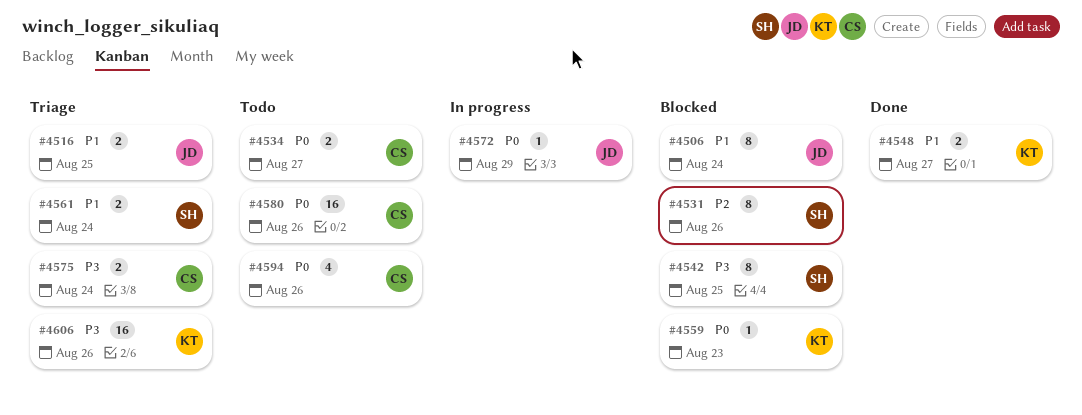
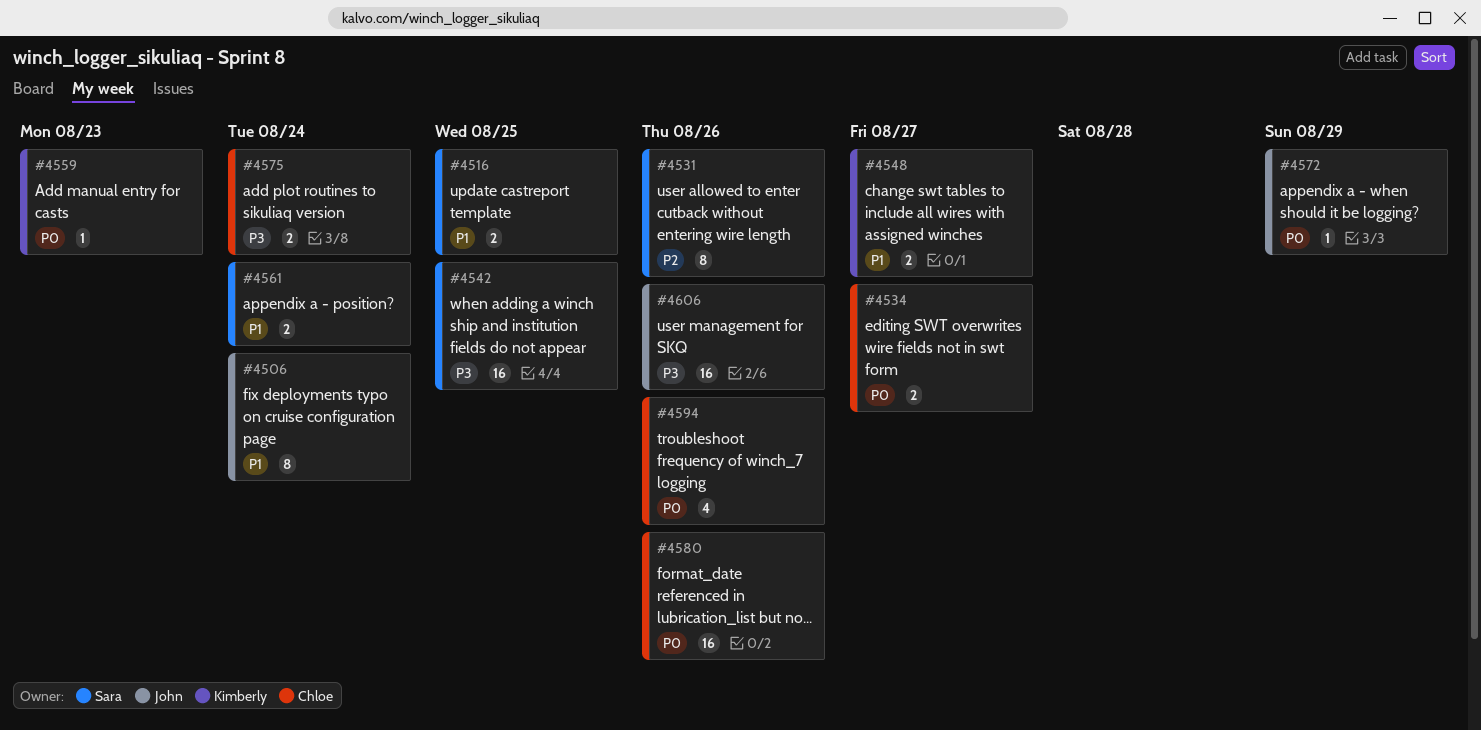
#4516, owner: John -> Sara
#4542, estimate: 8 -> 16
#4606, owner: Kimberly -> John

